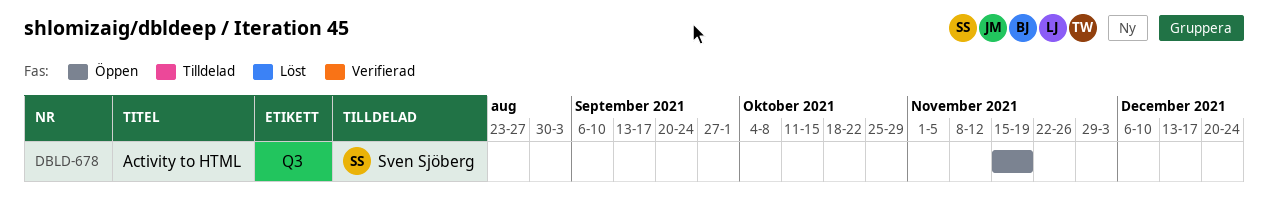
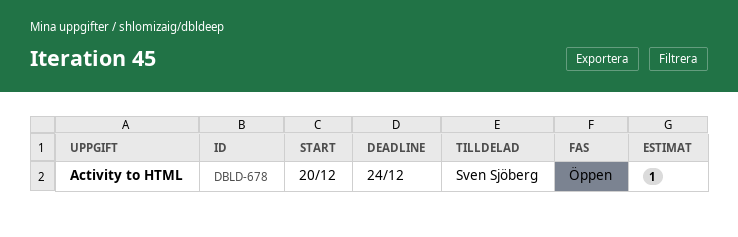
DBLD-678, start: Nov 15 -> Dec 20
DBLD-678, due: Nov 19 -> Dec 24

